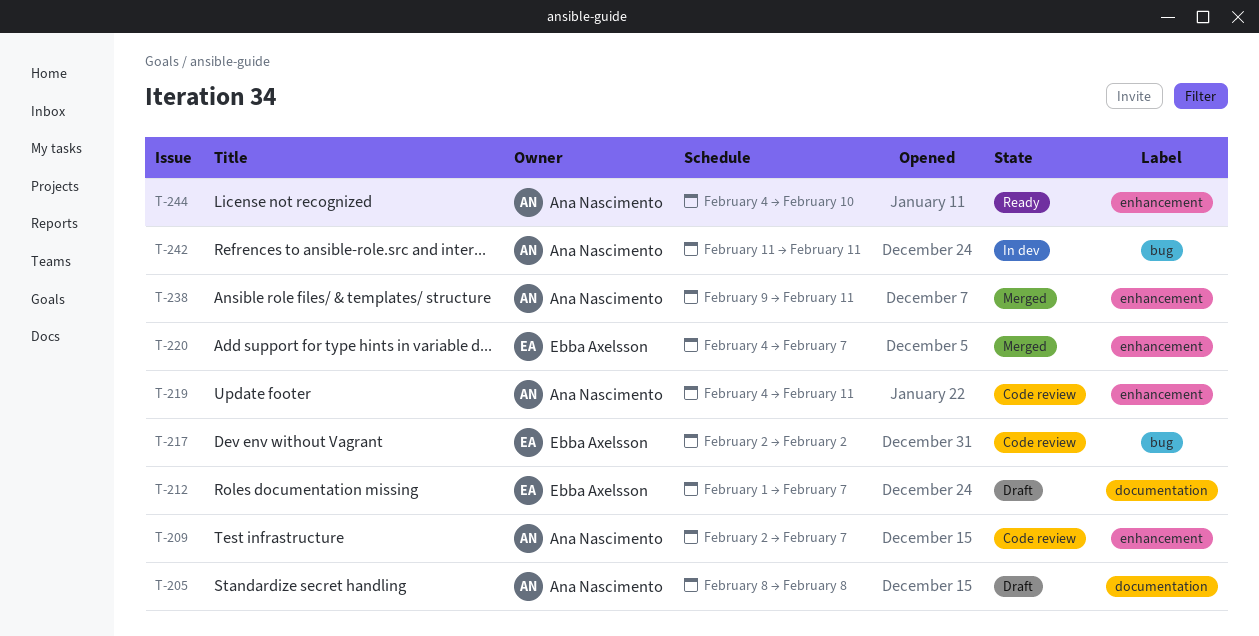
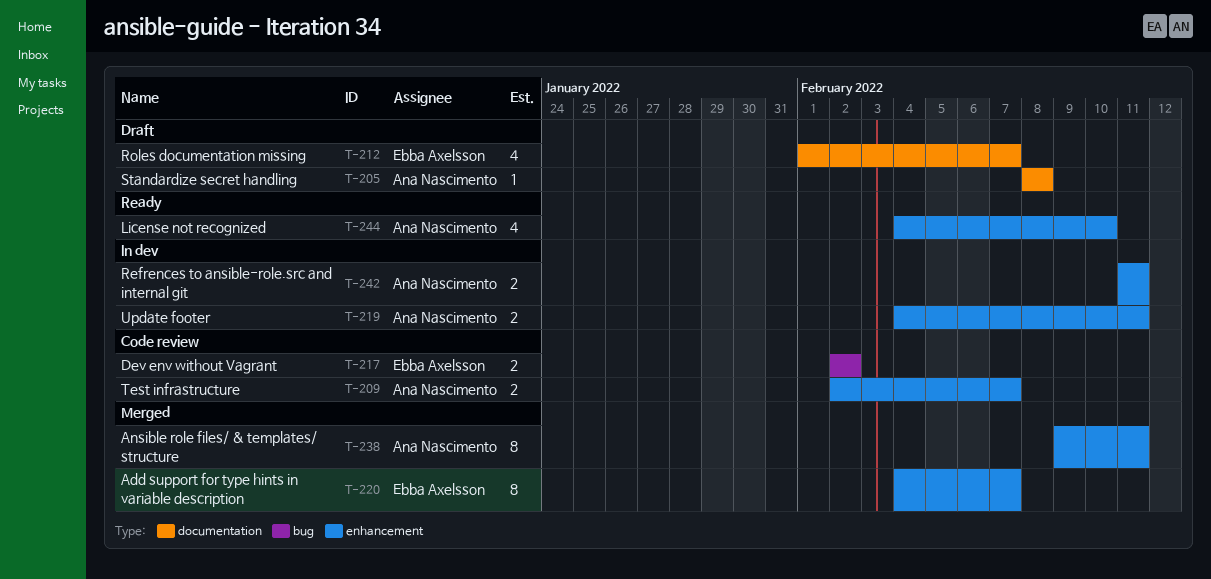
T-219, status: Code review -> In dev
T-242, label: bug -> enhancement

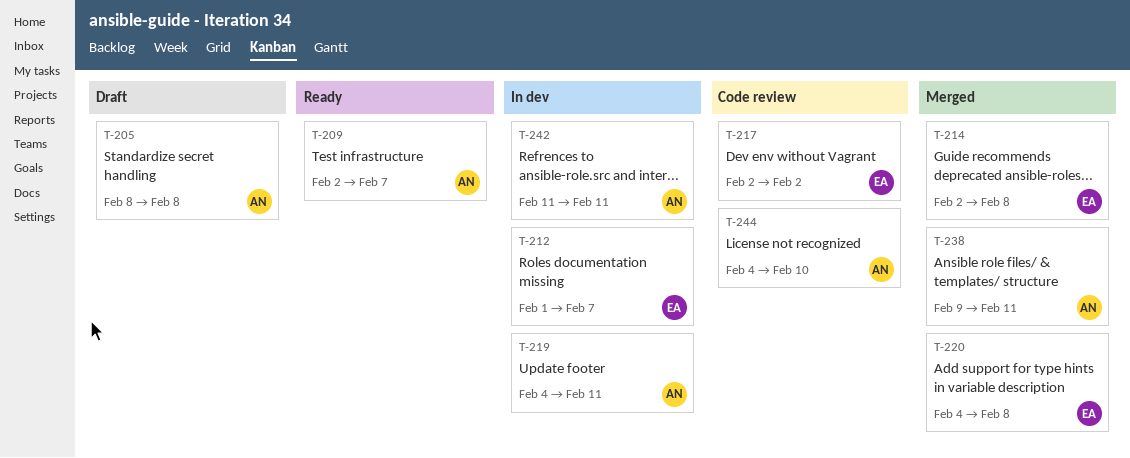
T-209, status: Code review -> Ready
T-212, status: Draft -> In dev
T-214: none -> present
T-220, due: Feb 7 -> Feb 8
T-244, status: Ready -> Code review

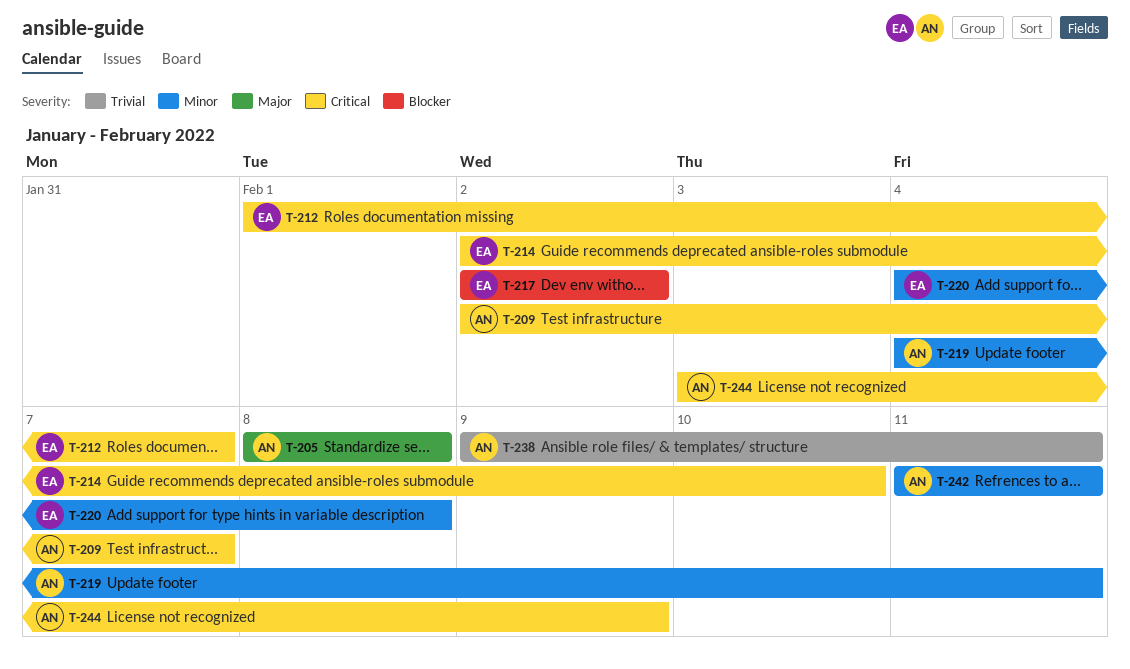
T-214, due: Feb 8 -> Feb 10
T-244, start: Feb 4 -> Feb 3
T-244, due: Feb 10 -> Feb 9

